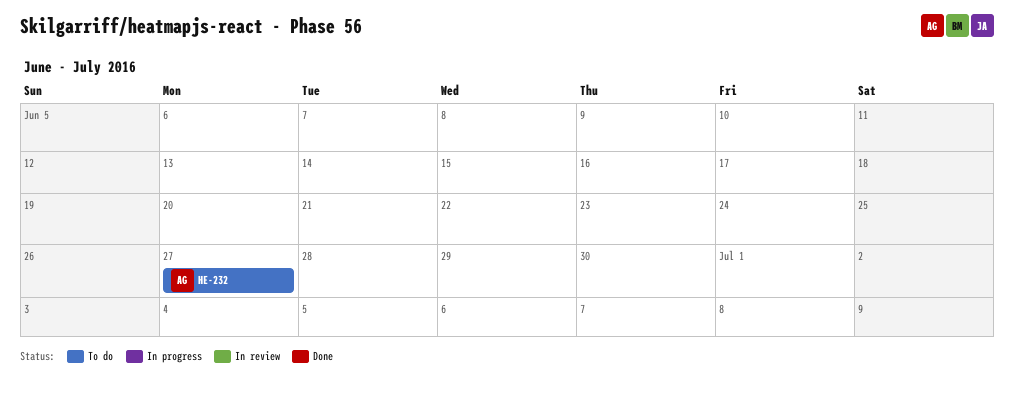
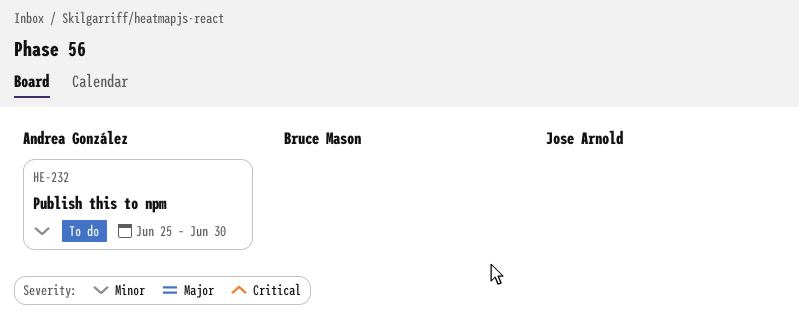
HE-232, start: Jun 27 -> Jun 25
HE-232, due: Jun 27 -> Jun 30

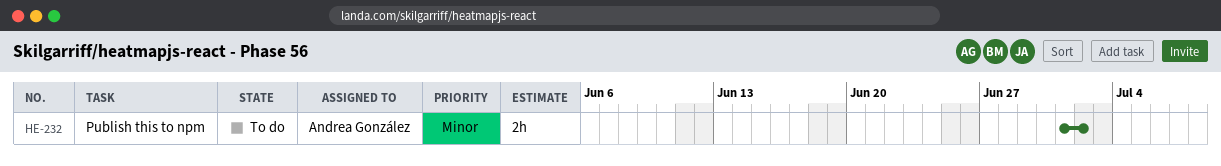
HE-232, start: Jun 25 -> Jul 1
HE-232, due: Jun 30 -> Jul 2

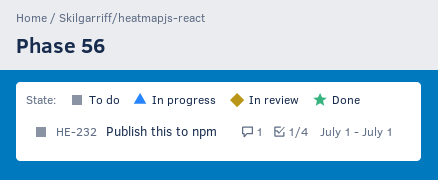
HE-232, due: Jul 2 -> Jul 1

